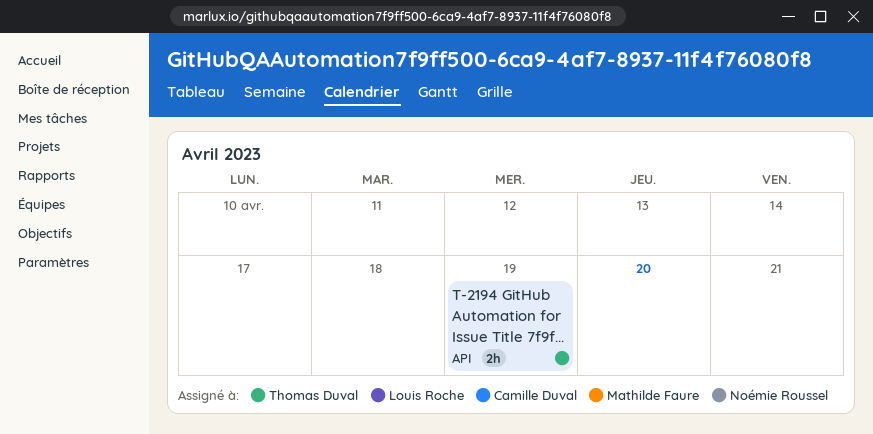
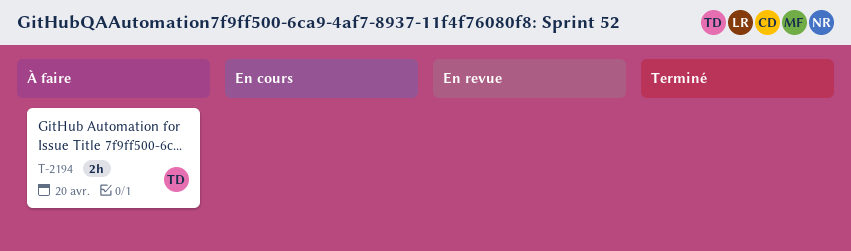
T-2194, due: Apr 19 -> Apr 20

